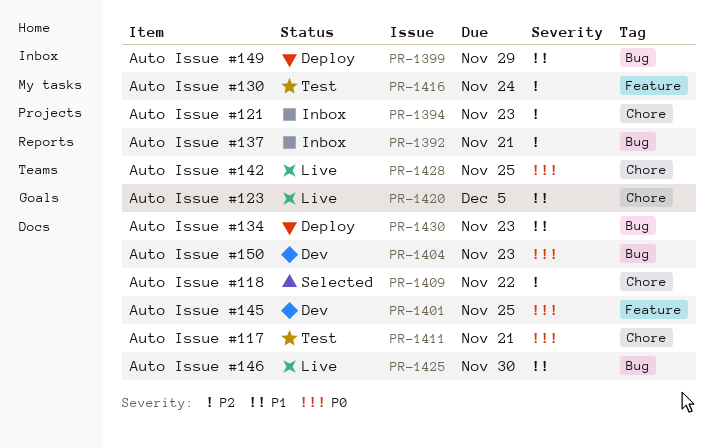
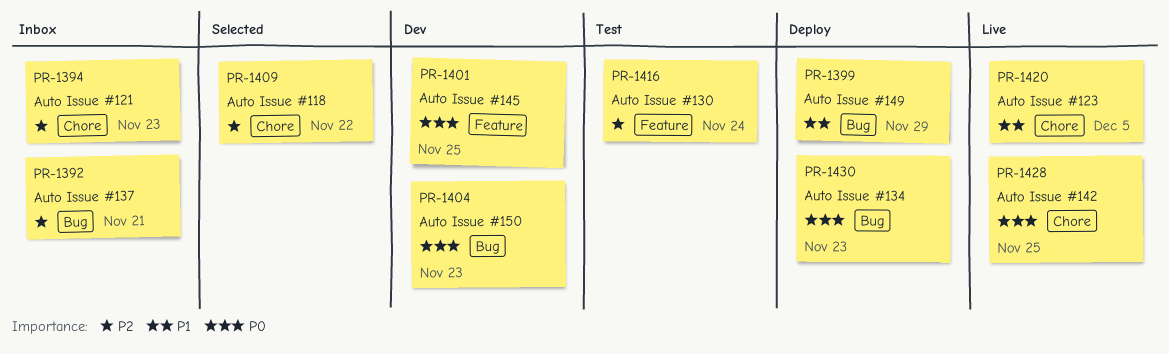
PR-1411: present -> none
PR-1425: present -> none
PR-1430, priority: P1 -> P0

